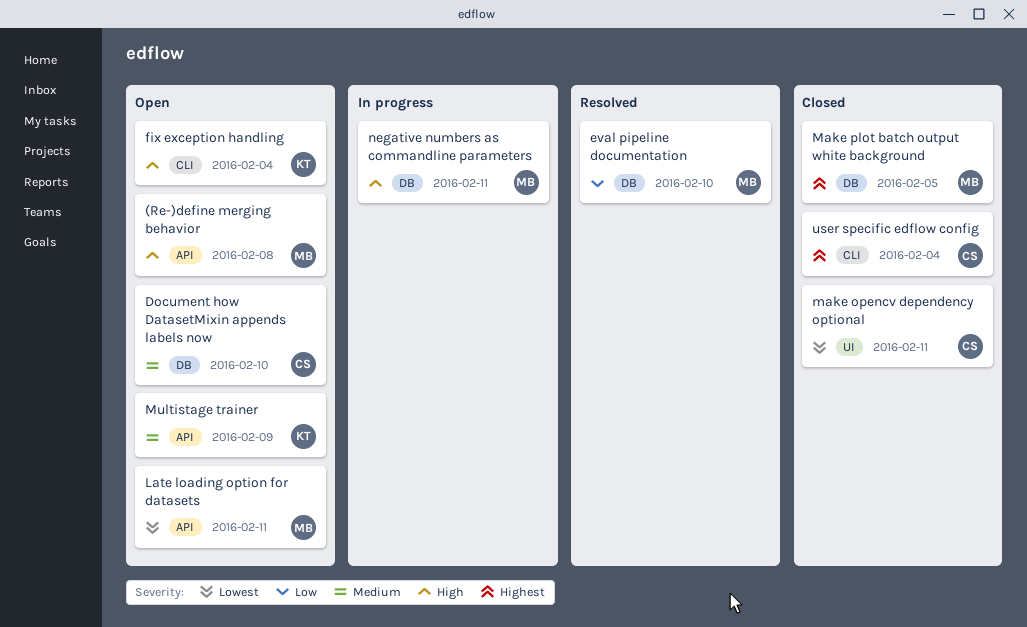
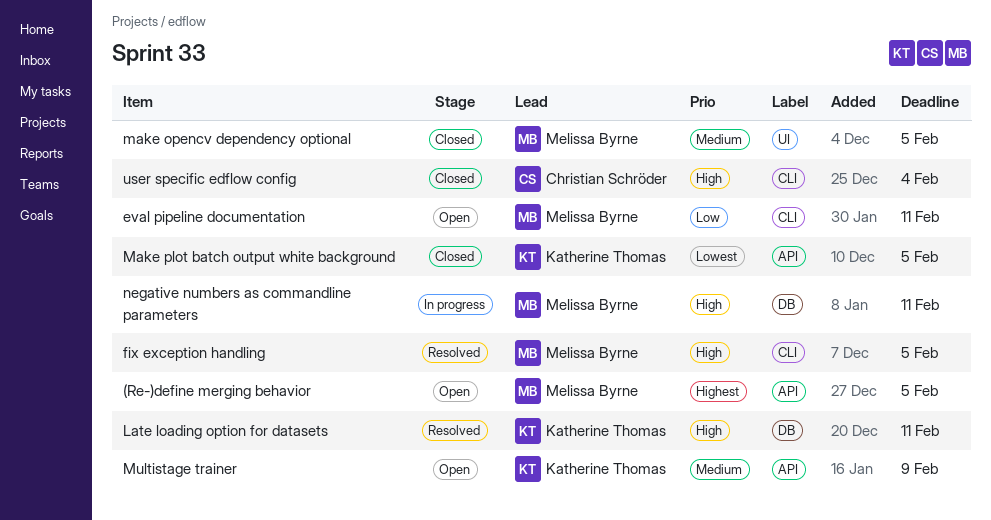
(Re-)define merging behavior, priority: High -> Highest
(Re-)define merging behavior, due: Feb 8 -> Feb 5
Document how DatasetMixin appends labels now: present -> none
eval pipeline documentation, status: Resolved -> Open
eval pipeline documentation, label: DB -> CLI
eval pipeline documentation, due: Feb 10 -> Feb 11
fix exception handling, status: Open -> Resolved
fix exception handling, owner: Katherine Thomas -> Melissa Byrne
fix exception handling, due: Feb 4 -> Feb 5
Late loading option for datasets, status: Open -> Resolved
Late loading option for datasets, owner: Melissa Byrne -> Katherine Thomas
Late loading option for datasets, priority: Lowest -> High
Late loading option for datasets, label: API -> DB
make opencv dependency optional, owner: Christian Schröder -> Melissa Byrne
make opencv dependency optional, priority: Lowest -> Medium
make opencv dependency optional, due: Feb 11 -> Feb 5
Make plot batch output white background, owner: Melissa Byrne -> Katherine Thomas
Make plot batch output white background, priority: Highest -> Lowest
Make plot batch output white background, label: DB -> API
user specific edflow config, priority: Highest -> High

